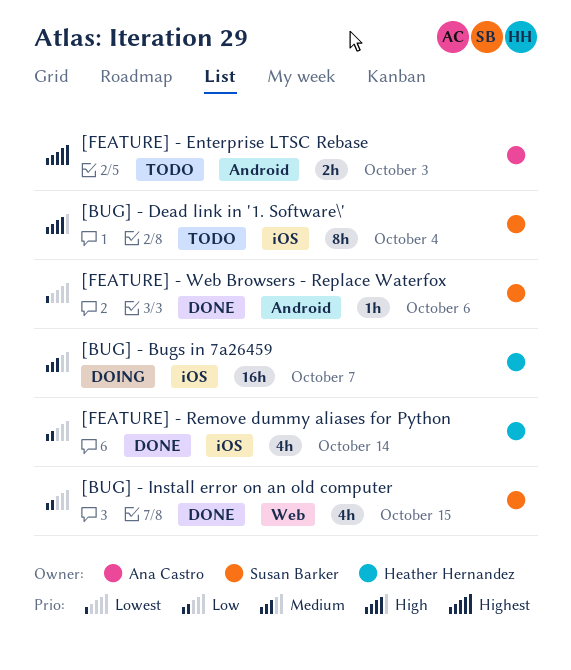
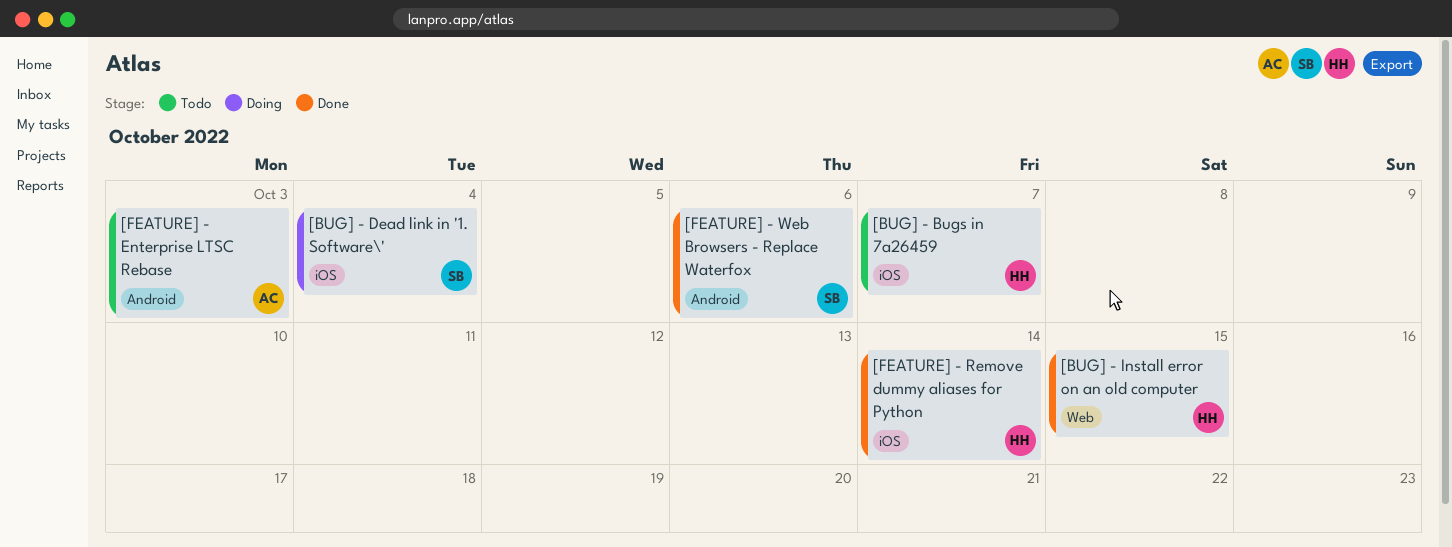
[BUG] - Bugs in 7a26459, status: Doing -> Todo
[BUG] - Dead link in '1. Software\', status: Todo -> Doing
[BUG] - Install error on an old computer, owner: Susan Barker -> Heather Hernandez

